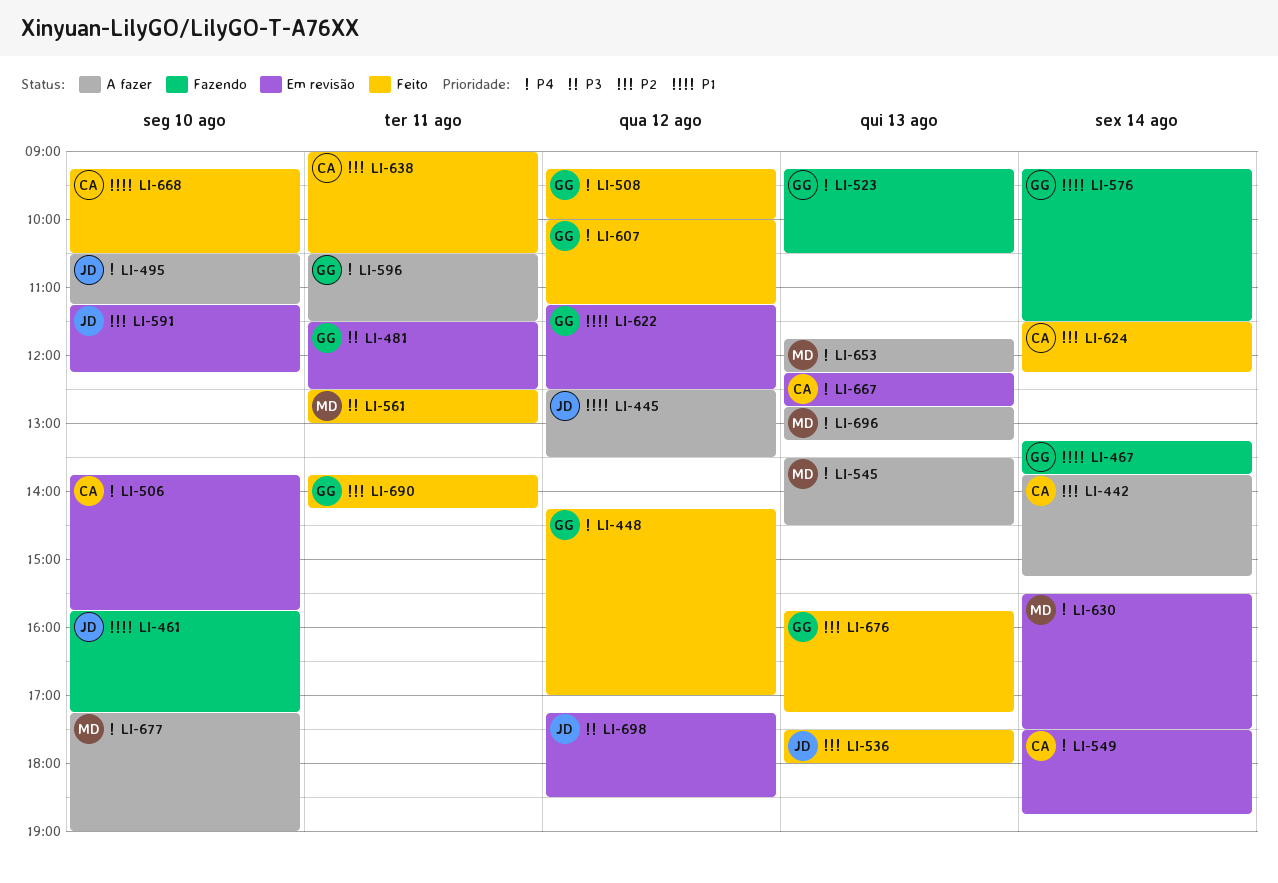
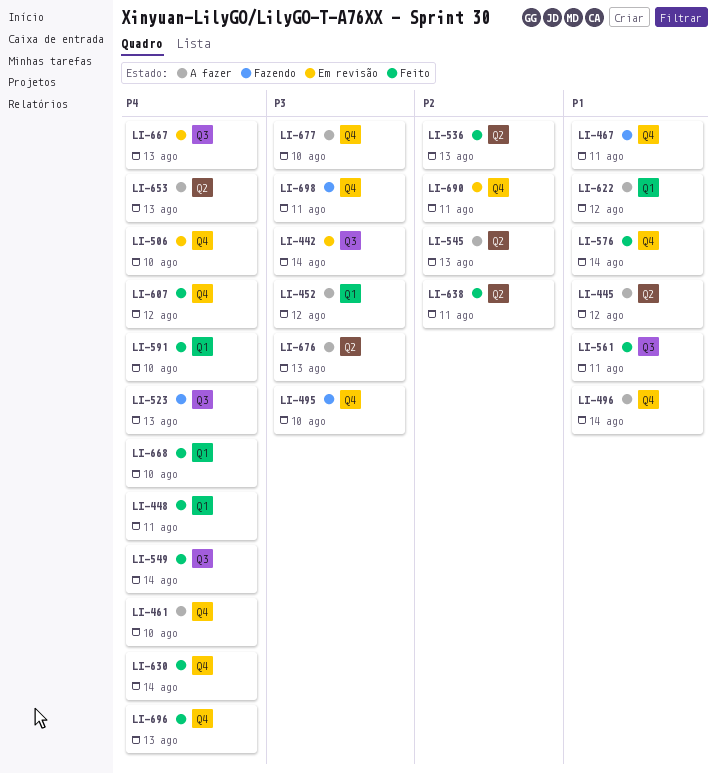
LI-442, status: A fazer -> Em revisão
LI-442, priority: P2 -> P3
LI-448, day: Aug 12 -> Aug 11
LI-452: none -> present
LI-461, status: Fazendo -> A fazer
LI-461, priority: P1 -> P4
LI-467, day: Aug 14 -> Aug 11
LI-481: present -> none
LI-495, status: A fazer -> Fazendo
LI-495, priority: P4 -> P3
LI-496: none -> present
LI-508: present -> none
LI-545, priority: P4 -> P2
LI-549, status: Em revisão -> Feito
LI-561, priority: P3 -> P1
LI-576, status: Fazendo -> Feito
LI-591, status: Em revisão -> Feito
LI-591, priority: P2 -> P4
LI-596: present -> none
LI-622, status: Em revisão -> A fazer
LI-624: present -> none
LI-630, status: Em revisão -> Feito
LI-668, priority: P1 -> P4
LI-676, status: Feito -> A fazer
LI-676, priority: P2 -> P3
LI-677, priority: P4 -> P3
LI-690, status: Feito -> Em revisão
LI-696, status: A fazer -> Feito
LI-698, status: Em revisão -> Fazendo
LI-698, day: Aug 12 -> Aug 11

